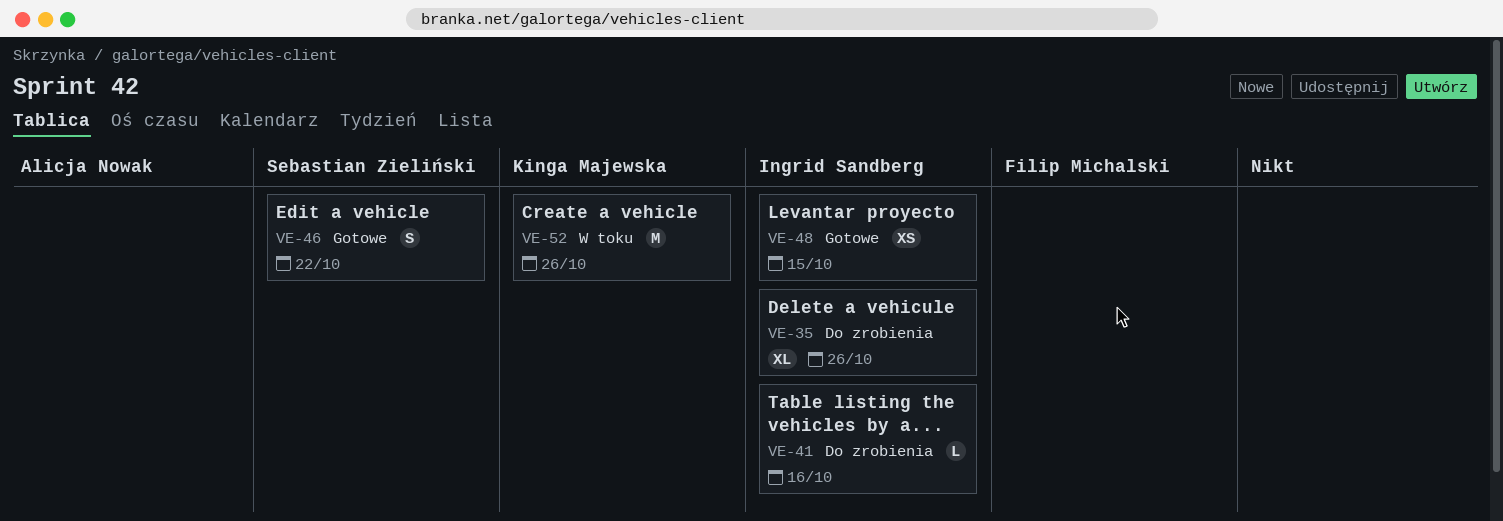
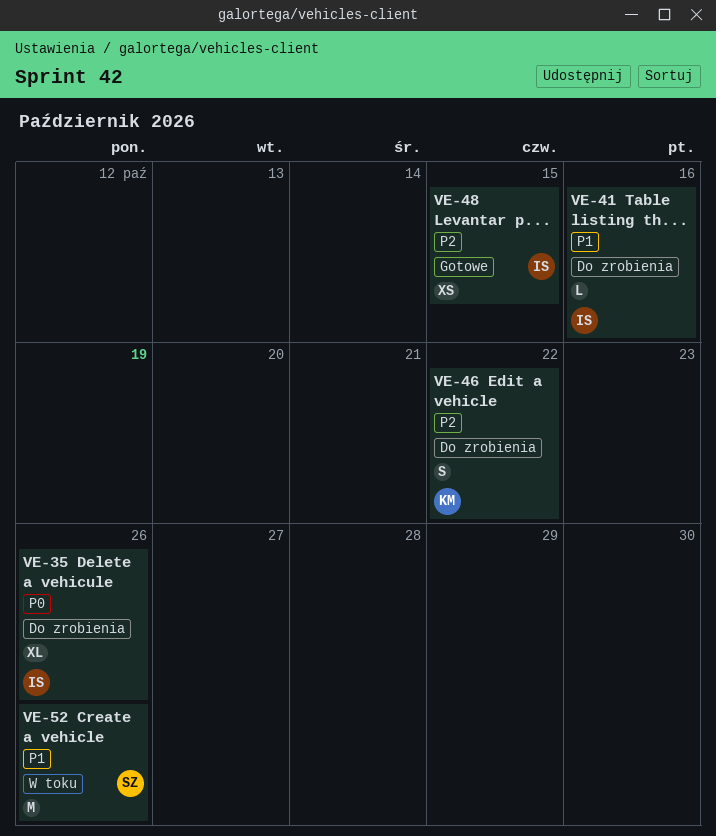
VE-46, status: Gotowe -> Do zrobienia
VE-46, owner: Sebastian Zieliński -> Kinga Majewska
VE-52, owner: Kinga Majewska -> Sebastian Zieliński

